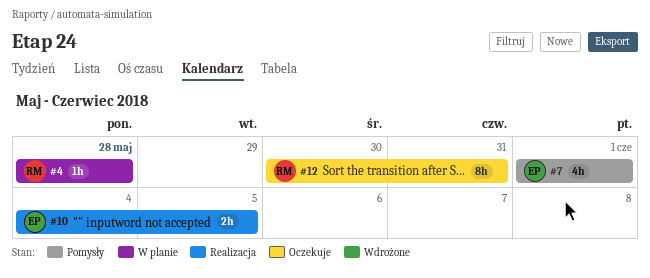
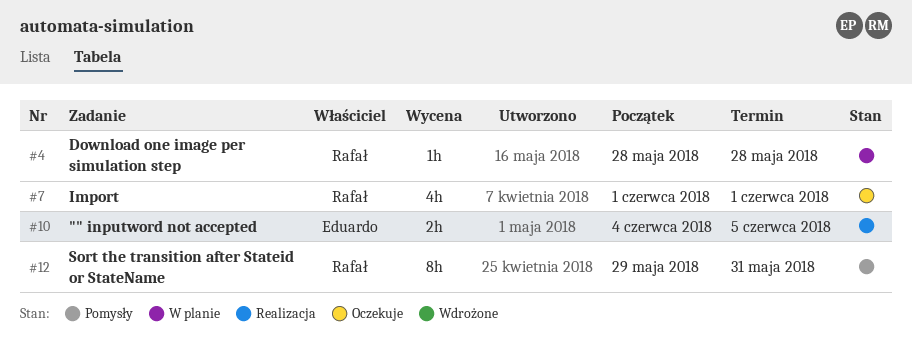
#7, status: Pomysły -> Oczekuje
#7, owner: Eduardo -> Rafał
#12, status: Oczekuje -> Pomysły
#12, start: May 30 -> May 29

